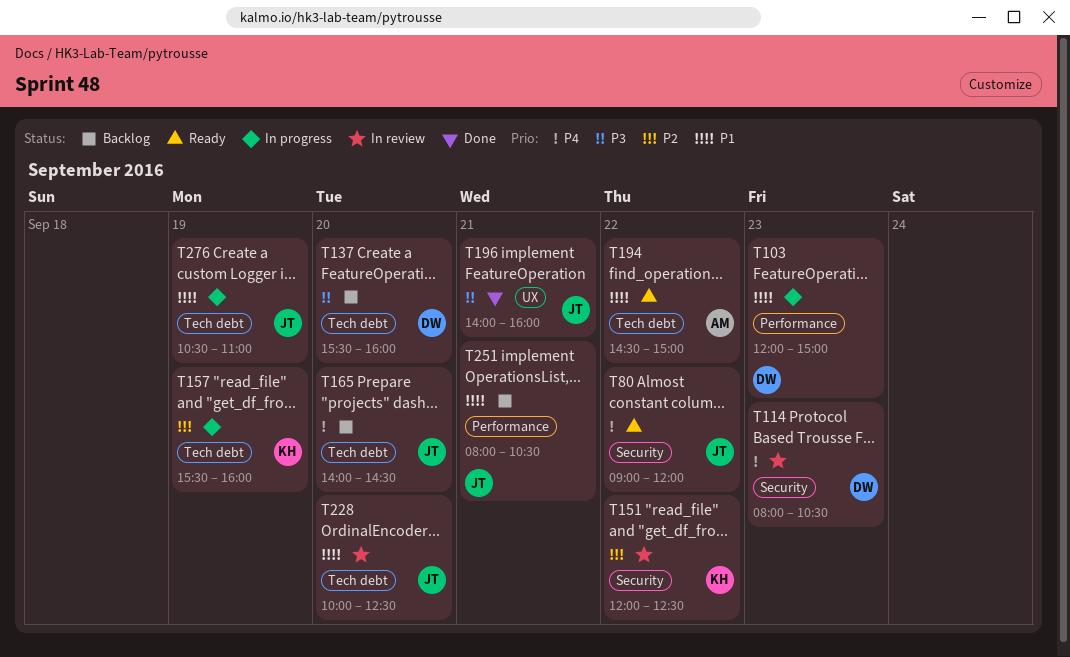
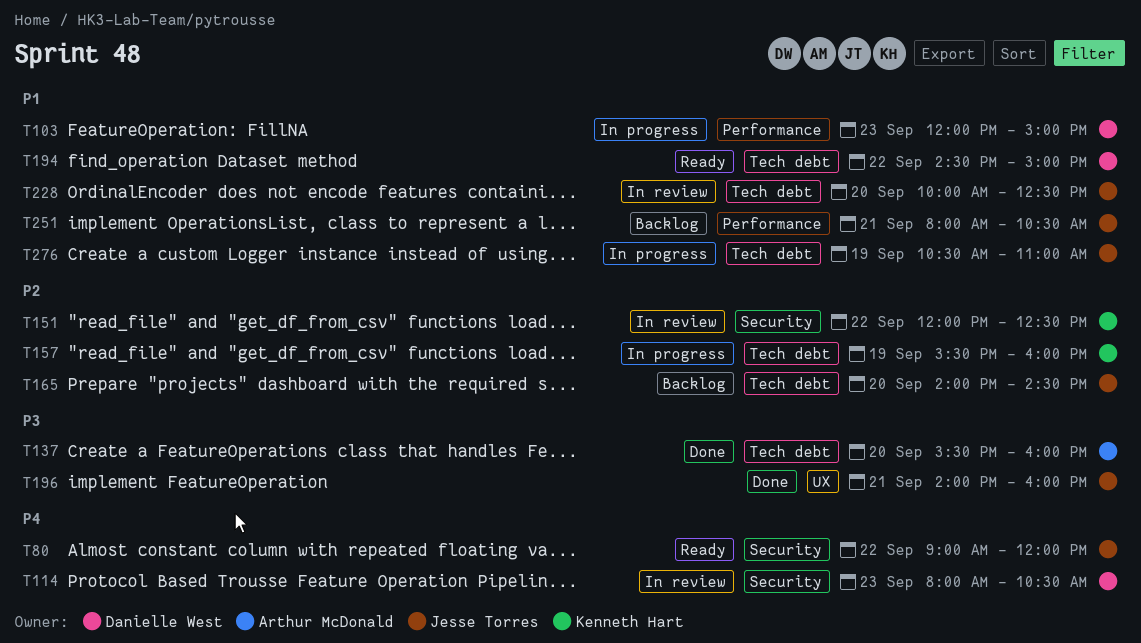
T137, status: Backlog -> Done
T137, owner: Danielle West -> Arthur McDonald
T165, priority: P4 -> P2
T194, owner: Arthur McDonald -> Danielle West

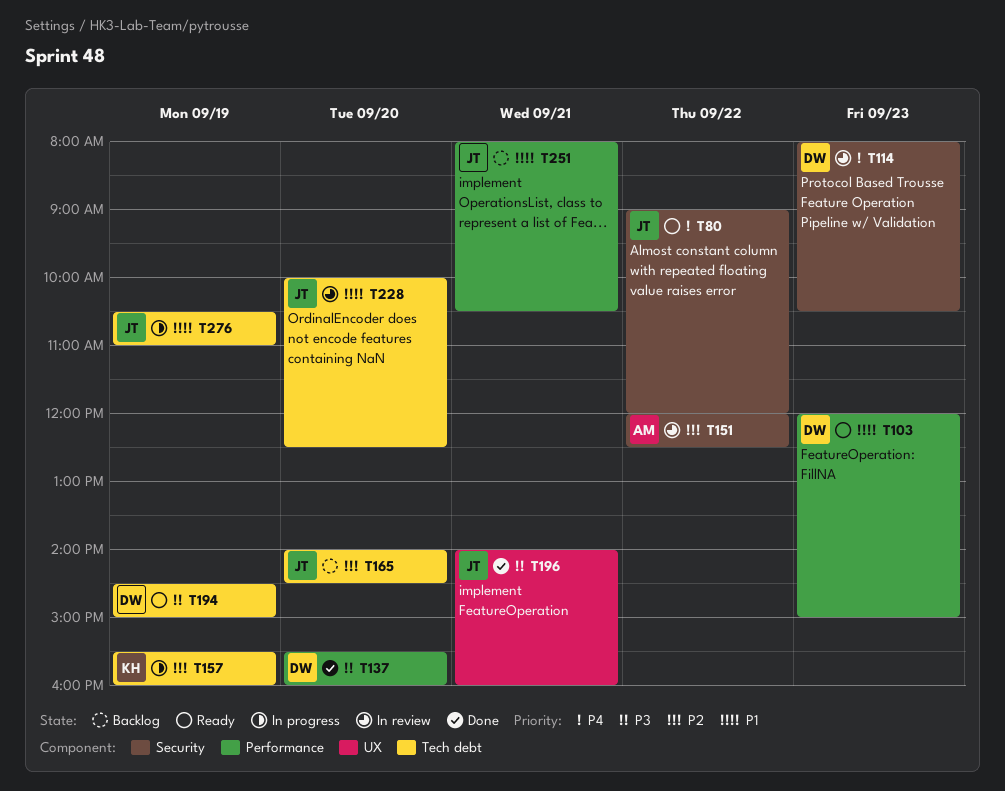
T103, status: In progress -> Ready
T137, owner: Arthur McDonald -> Danielle West
T137, label: Tech debt -> Performance
T151, owner: Kenneth Hart -> Arthur McDonald
T194, priority: P1 -> P3
T194, day: Sep 22 -> Sep 19

